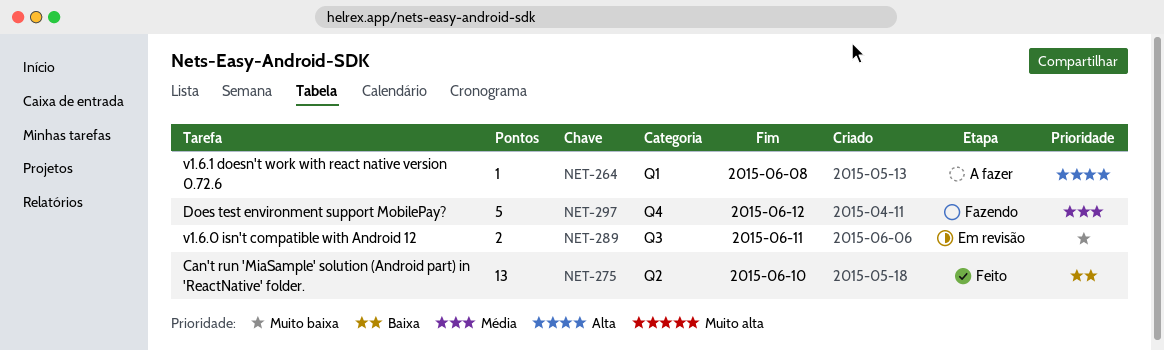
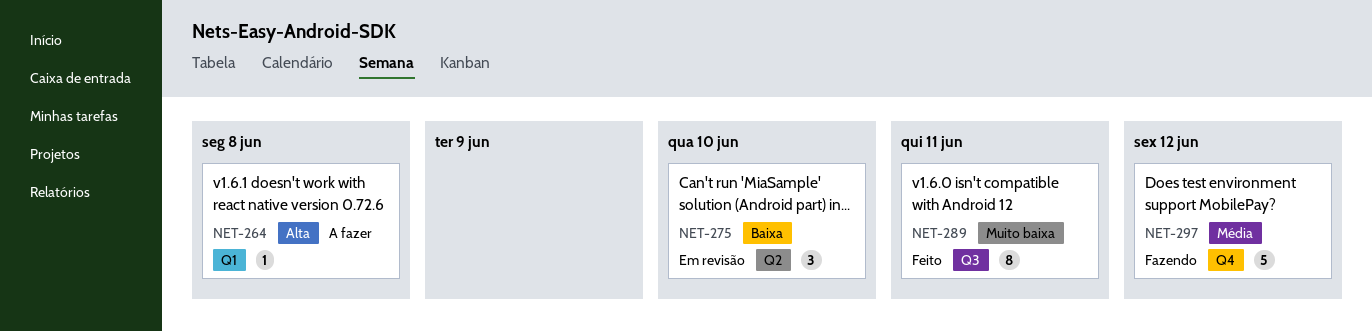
NET-275, status: Feito -> Em revisão
NET-275, estimate: 13 -> 3
NET-289, status: Em revisão -> Feito
NET-289, estimate: 2 -> 8

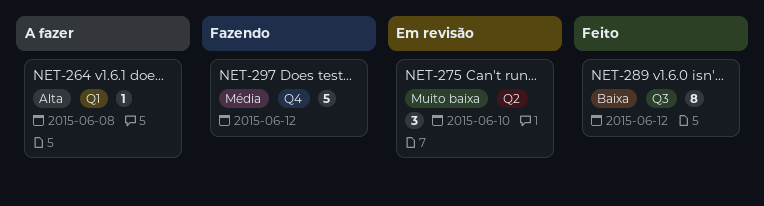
NET-275, priority: Baixa -> Muito baixa
NET-289, priority: Muito baixa -> Baixa
NET-289, due: Jun 11 -> Jun 12

